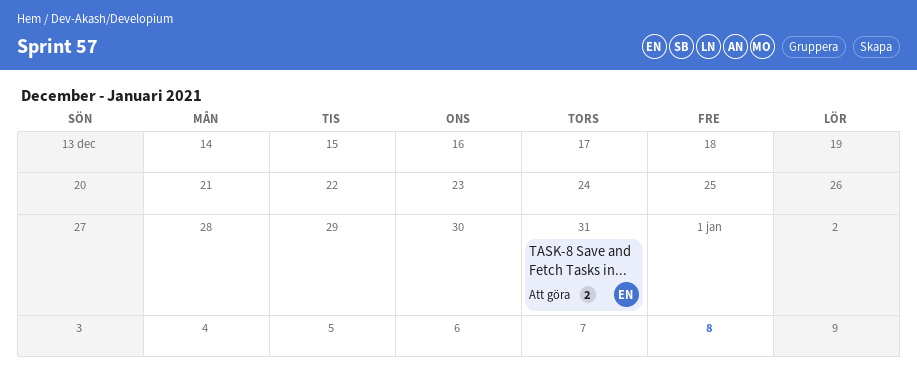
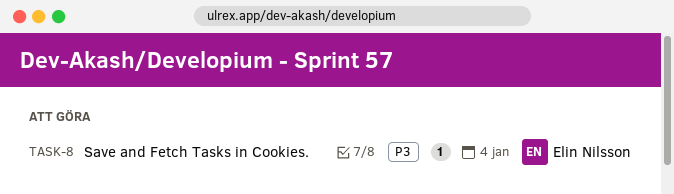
TASK-8, estimate: 2 -> 1
TASK-8, due: Dec 31 -> Jan 4

